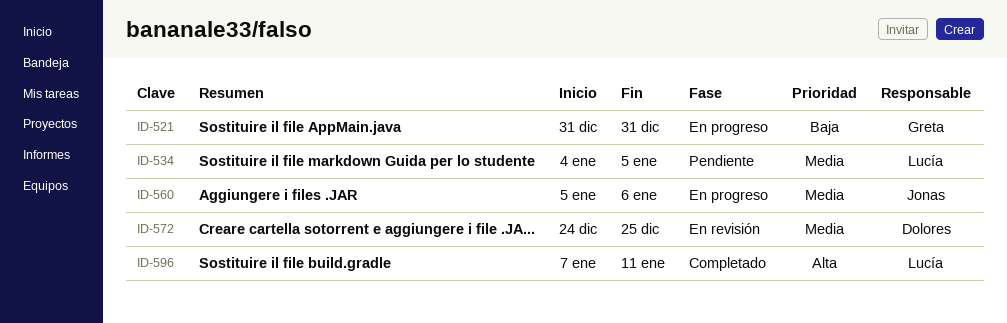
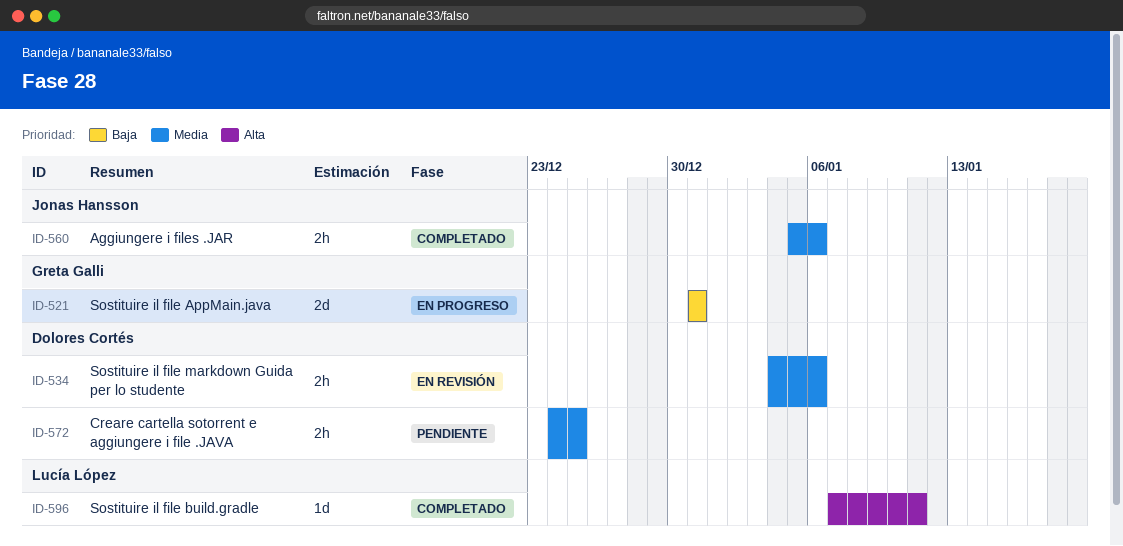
ID-534, status: Pendiente -> En revisión
ID-534, owner: Lucía López -> Dolores Cortés
ID-534, due: Jan 5 -> Jan 6
ID-560, status: En progreso -> Completado
ID-572, status: En revisión -> Pendiente

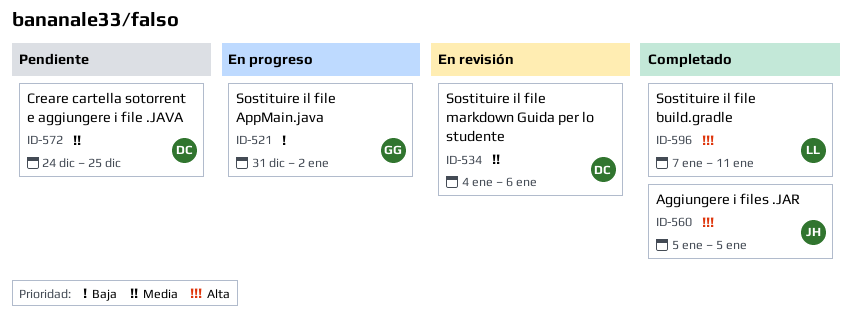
ID-521, due: Dec 31 -> Jan 2
ID-560, priority: Media -> Alta
ID-560, due: Jan 6 -> Jan 5

